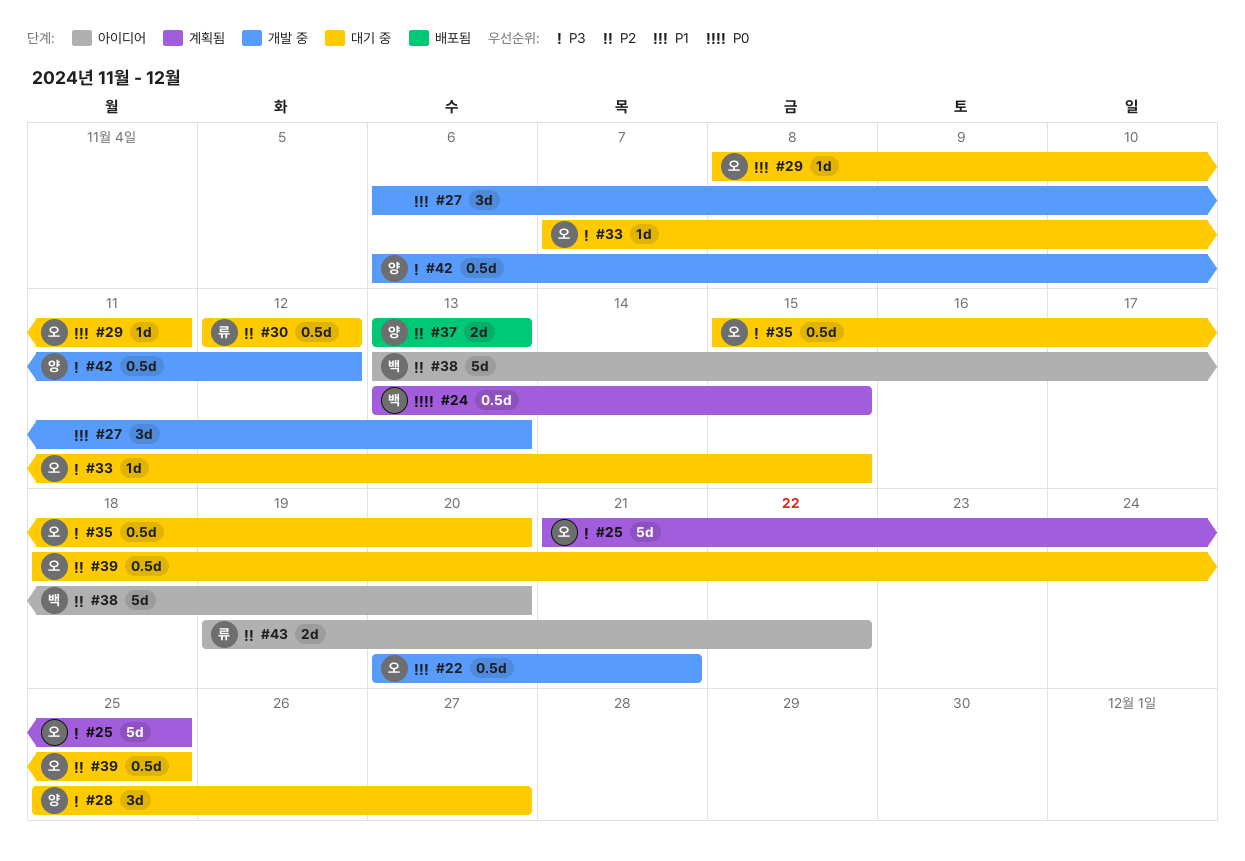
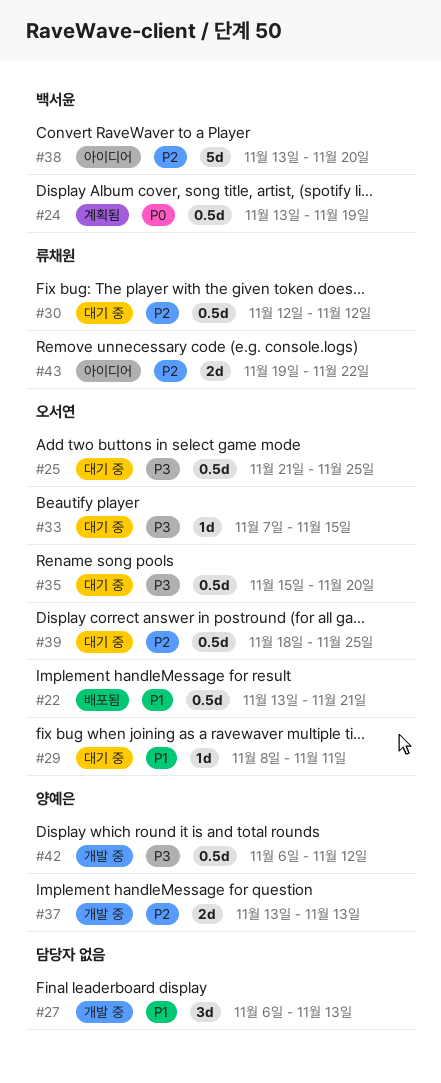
#22, status: 개발 중 -> 배포됨
#22, start: Nov 20 -> Nov 13
#24, due: Nov 15 -> Nov 19
#25, status: 계획됨 -> 대기 중
#25, estimate: 5d -> 0.5d
#28: present -> none
#37, status: 배포됨 -> 개발 중

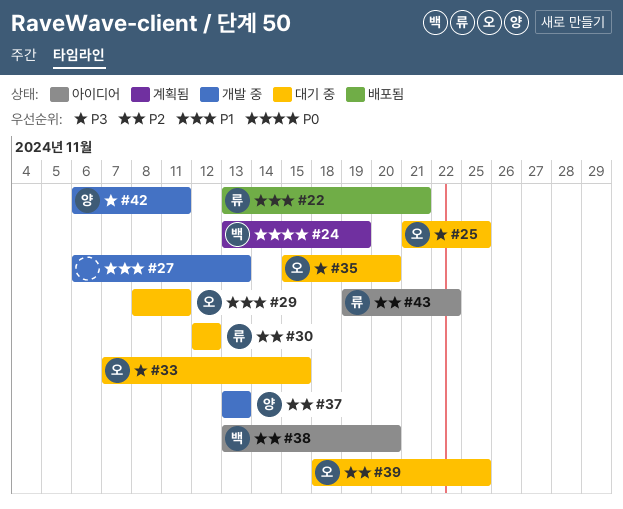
#22, owner: 오서연 -> 류채원
#42, due: Nov 12 -> Nov 11

